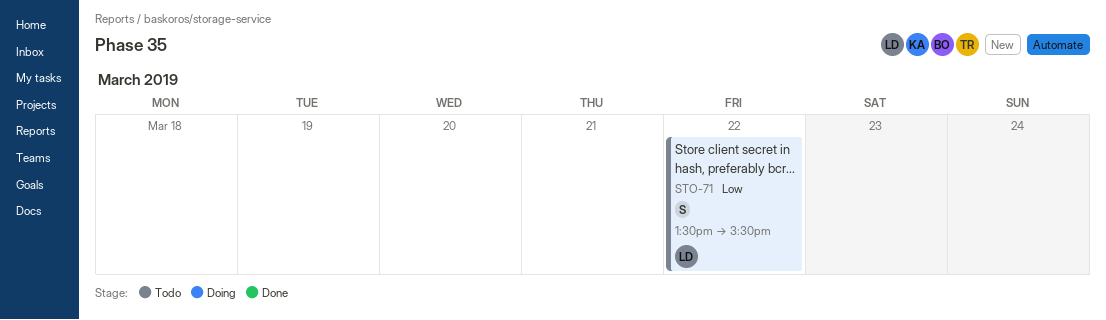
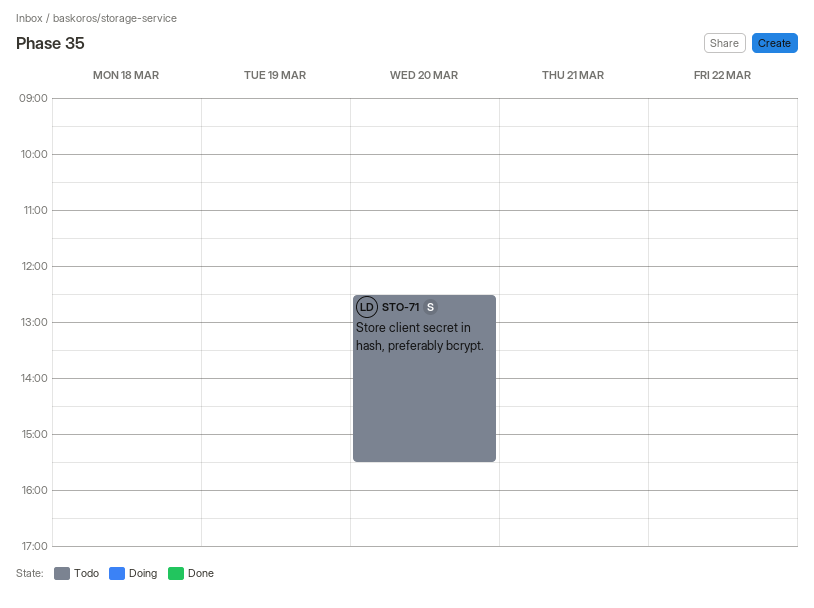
STO-71, day: Mar 22 -> Mar 20
STO-71, begins: 13:30 -> 12:30

